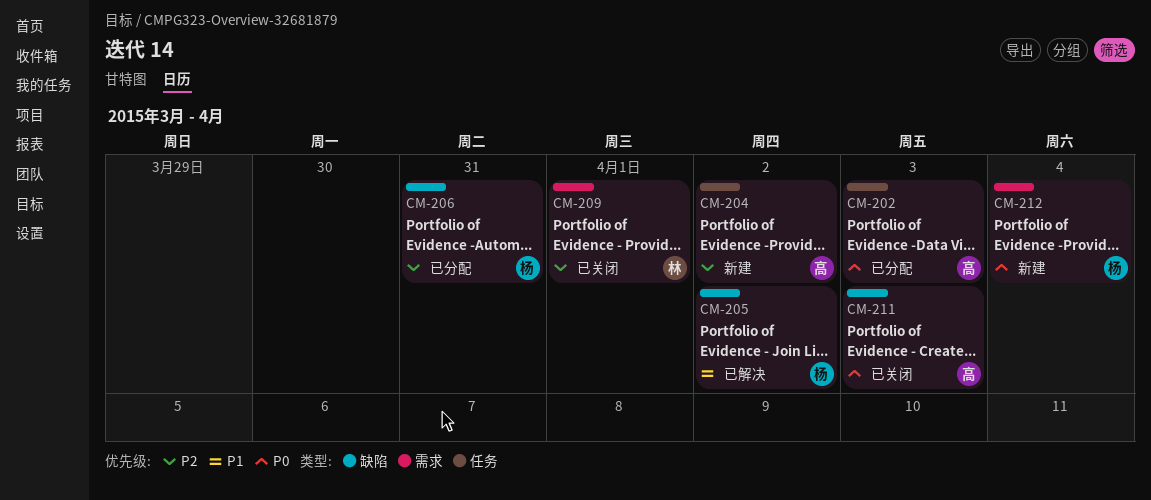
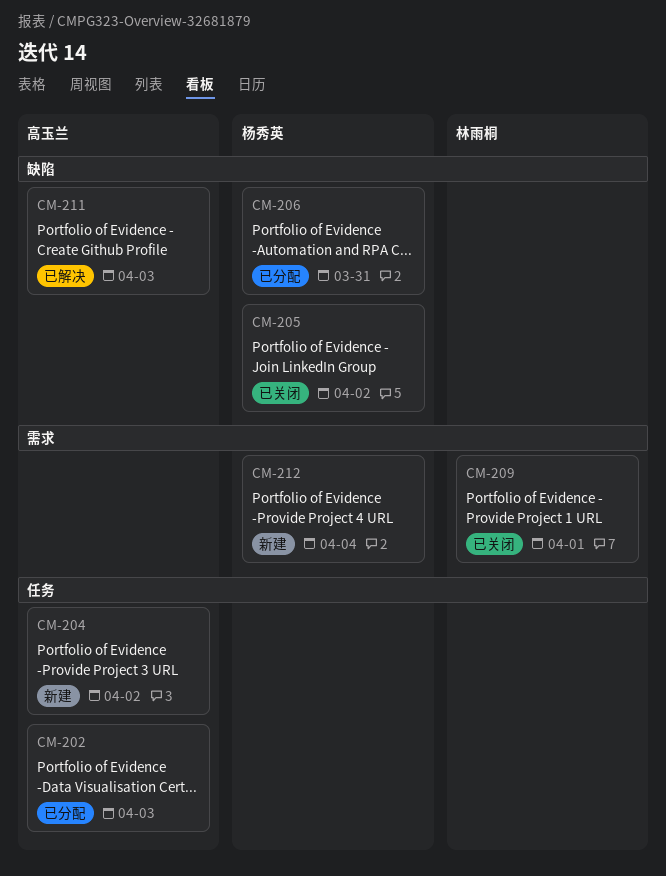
CM-205, status: 已解决 -> 已关闭
CM-211, status: 已关闭 -> 已解决

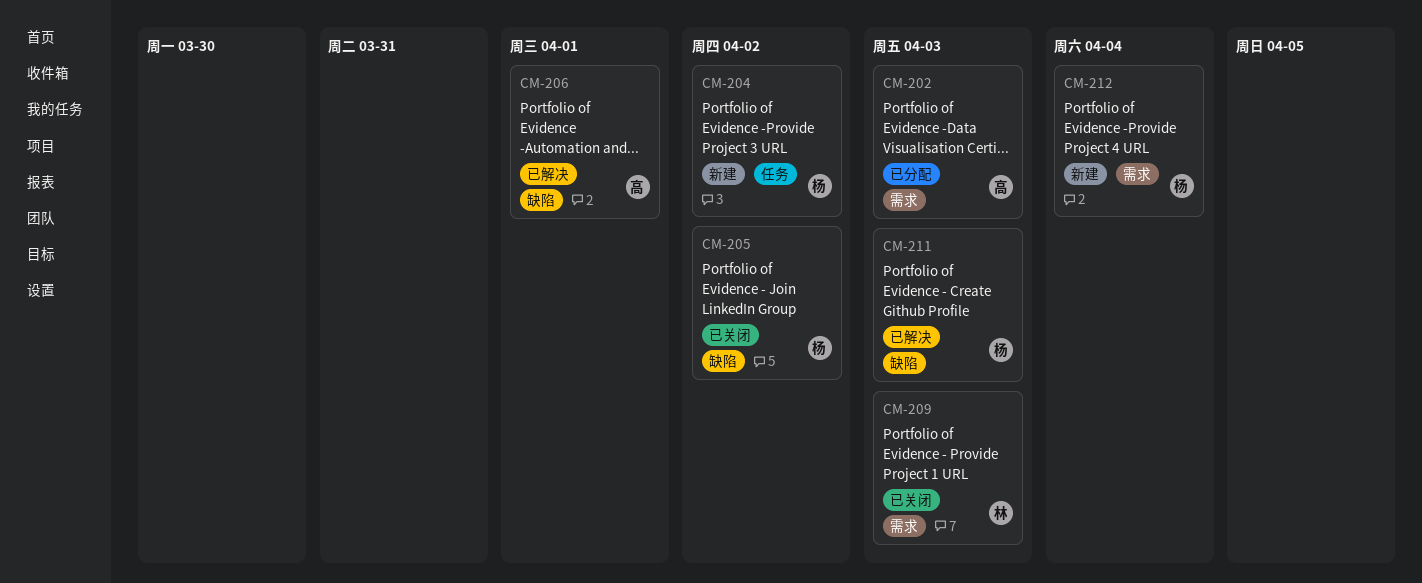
CM-202, label: 任务 -> 需求
CM-204, owner: 高玉兰 -> 杨秀英
CM-206, status: 已分配 -> 已解决
CM-206, owner: 杨秀英 -> 高玉兰
CM-206, due: Mar 31 -> Apr 1
CM-209, due: Apr 1 -> Apr 3
CM-211, owner: 高玉兰 -> 杨秀英

